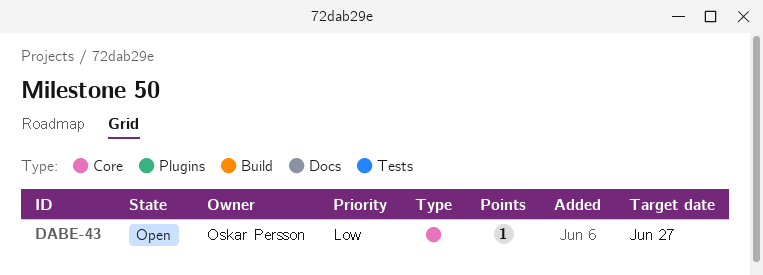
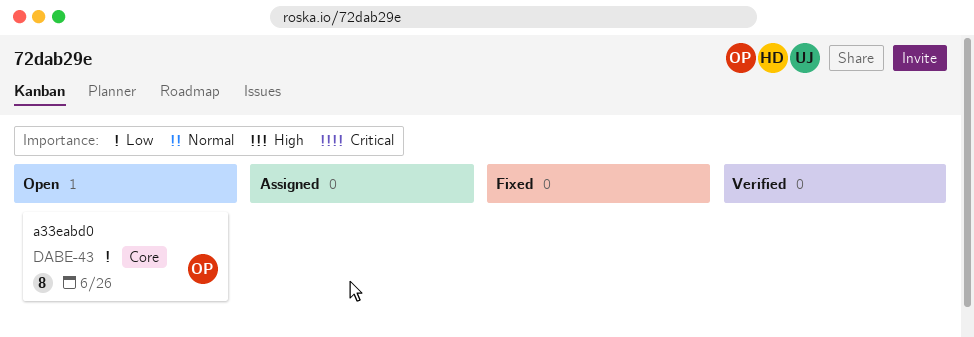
DABE-43, estimate: 1 -> 8
DABE-43, due: Jun 27 -> Jun 26

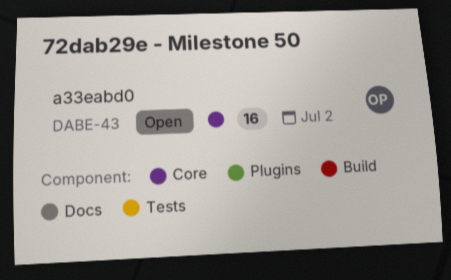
DABE-43, estimate: 8 -> 16
DABE-43, due: Jun 26 -> Jul 2

